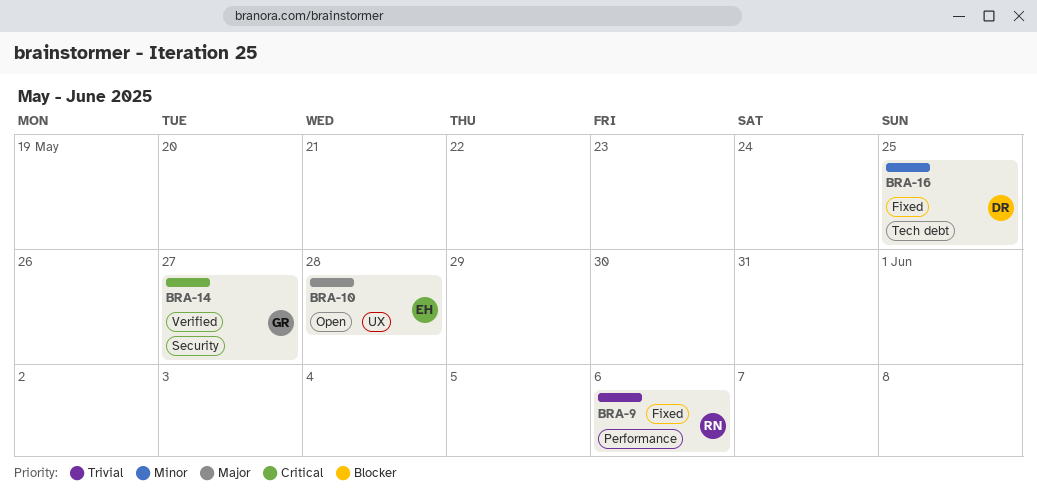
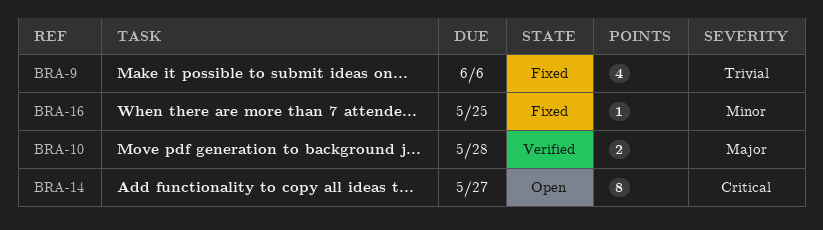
BRA-10, status: Open -> Verified
BRA-14, status: Verified -> Open

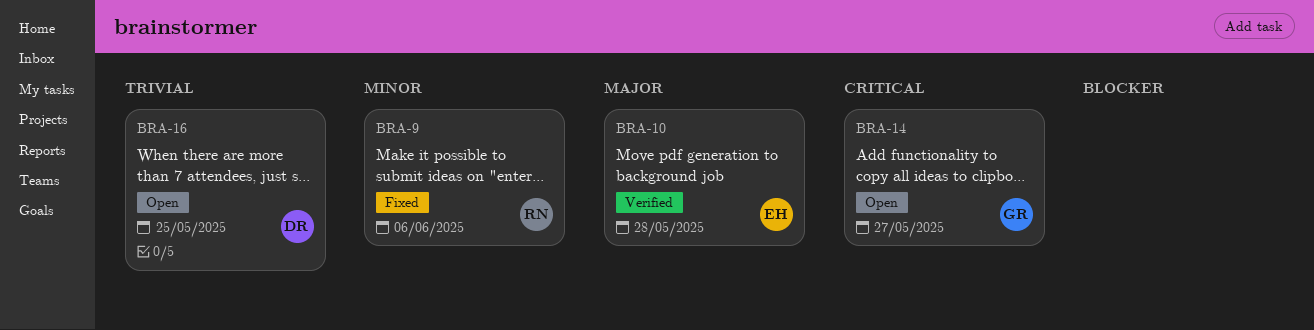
BRA-9, priority: Trivial -> Minor
BRA-16, status: Fixed -> Open
BRA-16, priority: Minor -> Trivial

